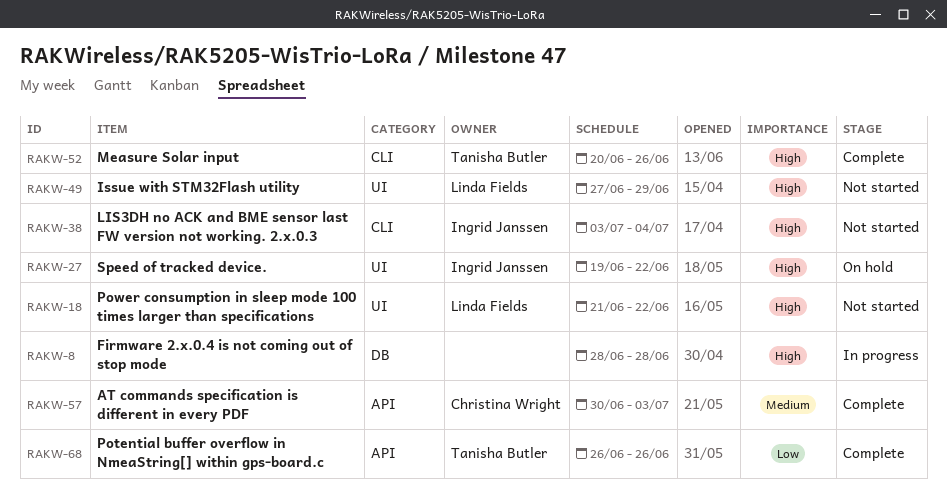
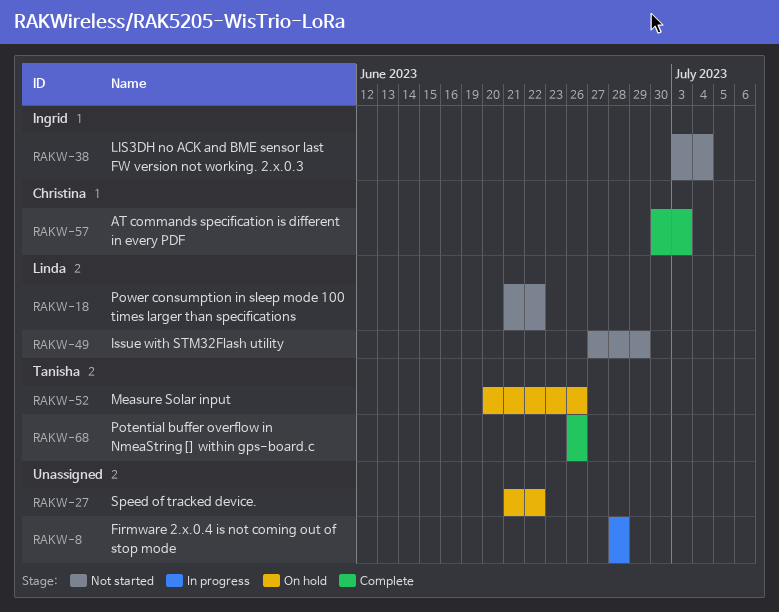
RAKW-27, owner: Ingrid Janssen -> none
RAKW-27, start: Jun 19 -> Jun 21
RAKW-52, status: Complete -> On hold

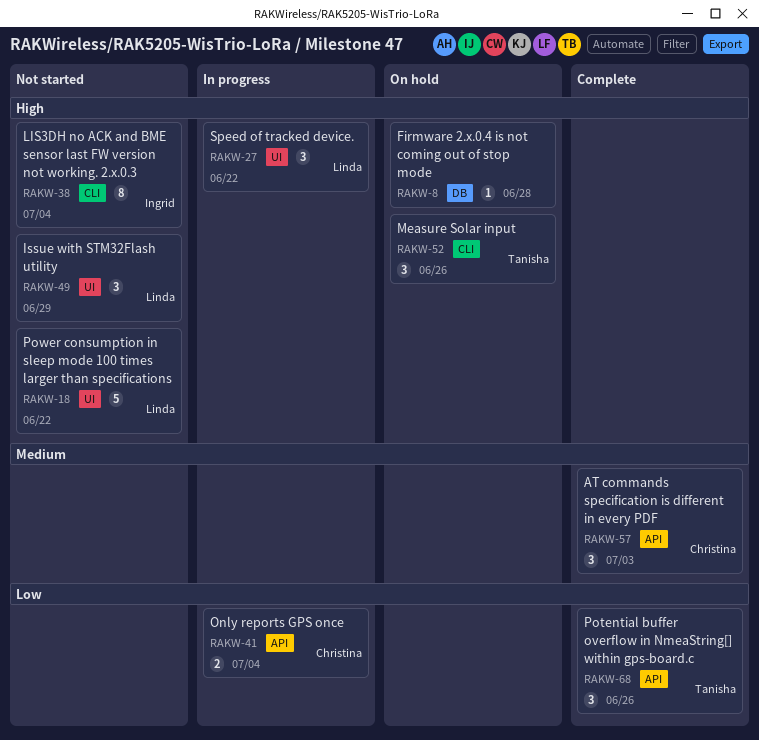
RAKW-8, status: In progress -> On hold
RAKW-27, status: On hold -> In progress
RAKW-27, owner: none -> Linda
RAKW-41: none -> present

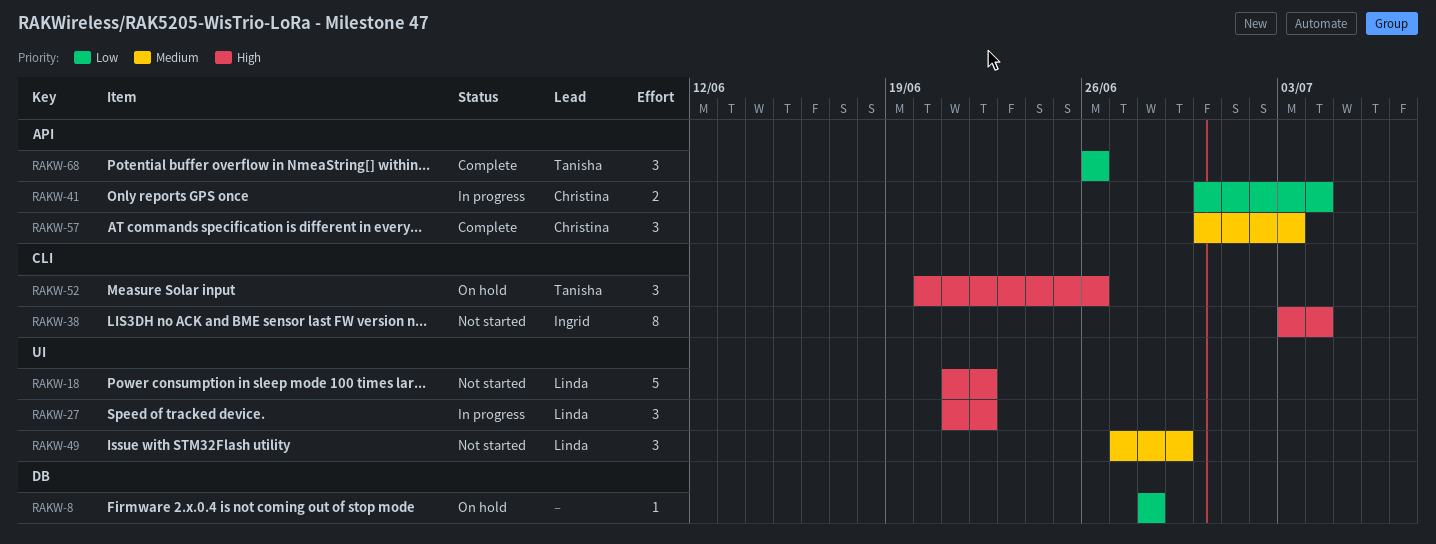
RAKW-8, priority: High -> Low
RAKW-49, priority: High -> Medium

